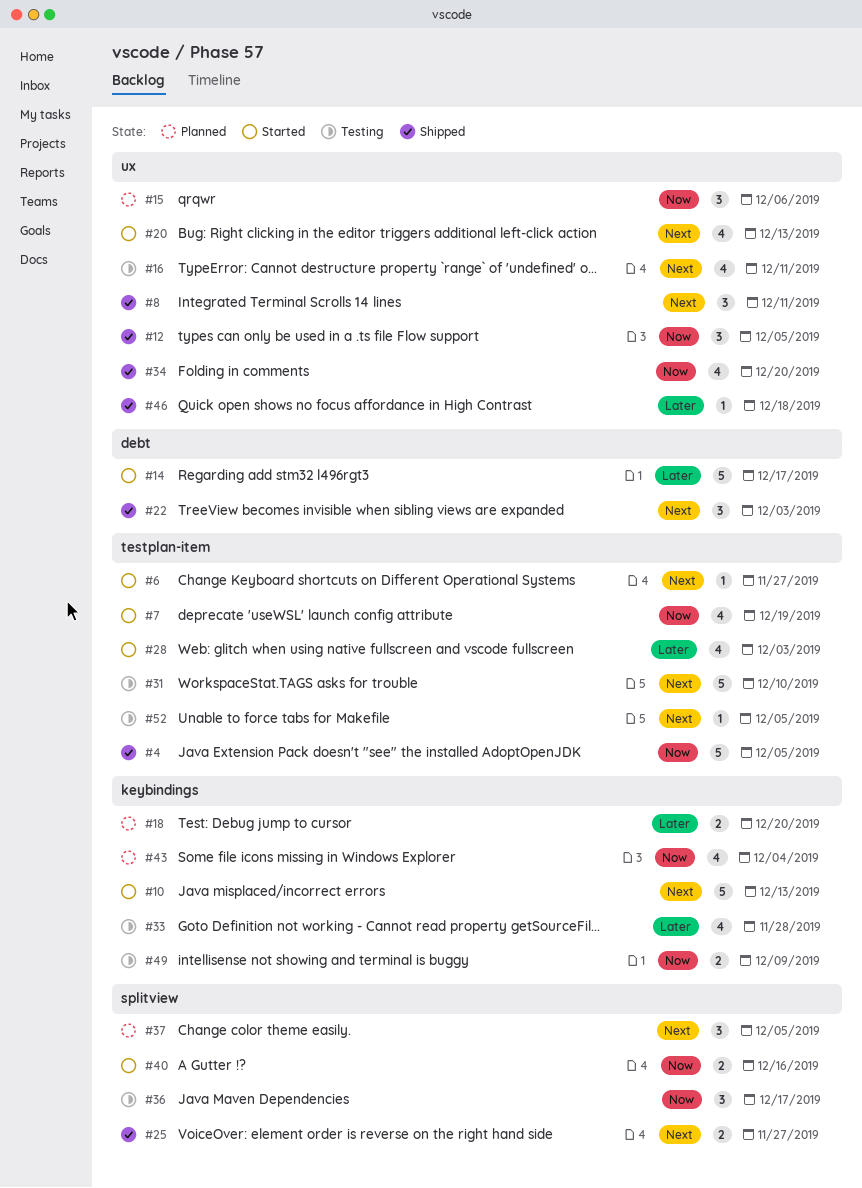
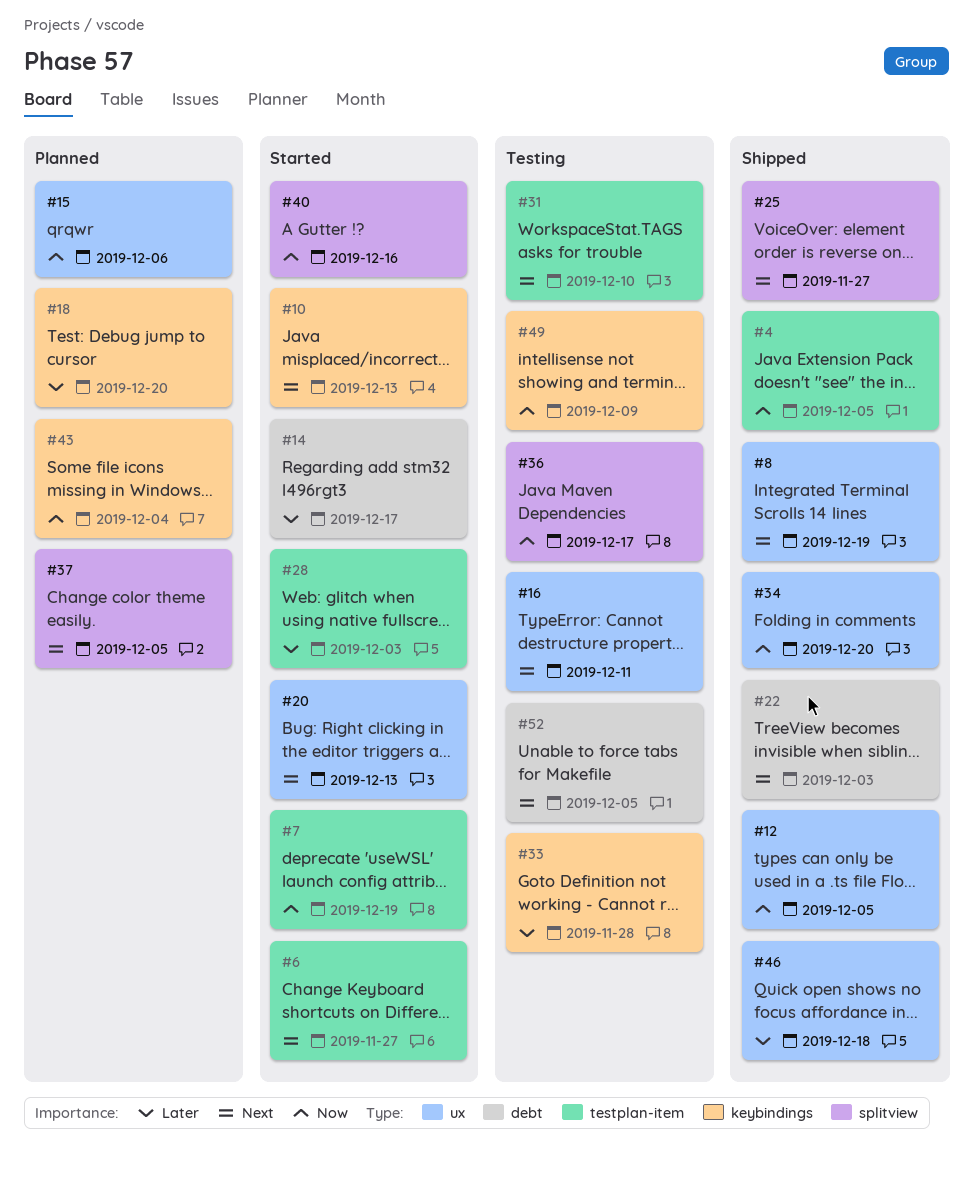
#8, due: Dec 11 -> Dec 19
#52, label: testplan-item -> debt

